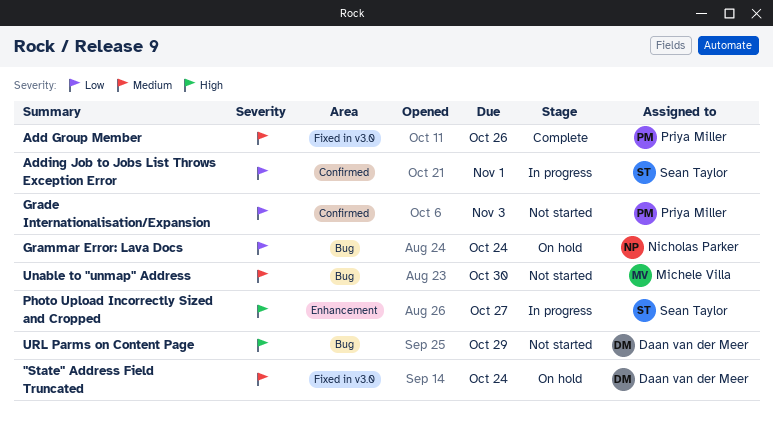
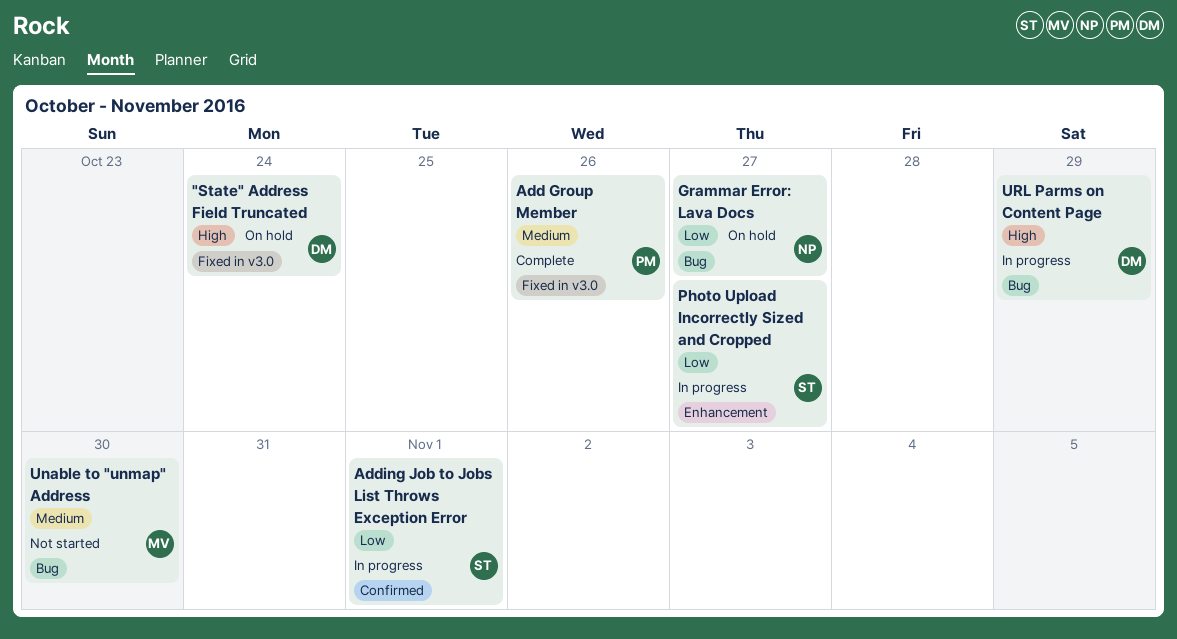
"State" Address Field Truncated, priority: Medium -> High
Grade Internationalisation/Expansion: present -> none
Grammar Error: Lava Docs, due: Oct 24 -> Oct 27
Photo Upload Incorrectly Sized and Cropped, priority: High -> Low
URL Parms on Content Page, status: Not started -> In progress

